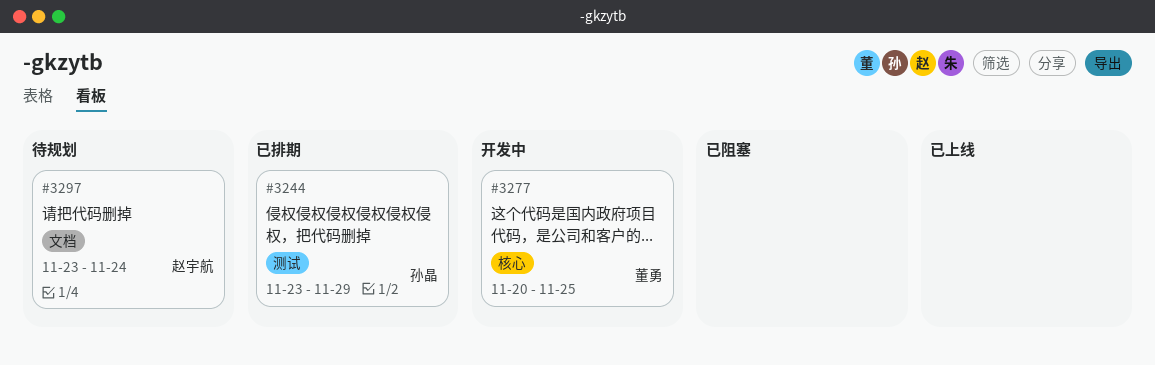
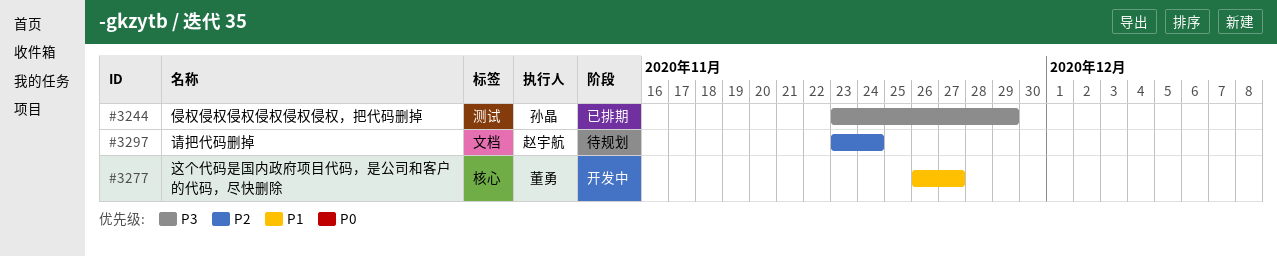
#3277, start: Nov 20 -> Nov 26
#3277, due: Nov 25 -> Nov 27

